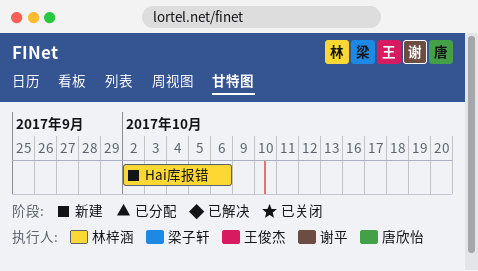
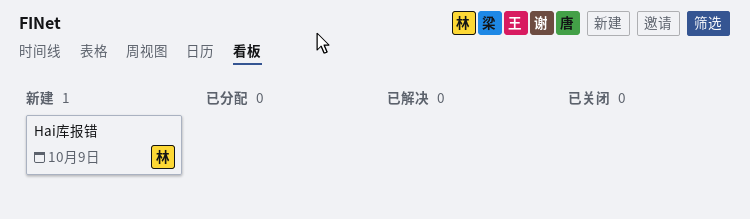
Hai库报错, due: Oct 6 -> Oct 9

